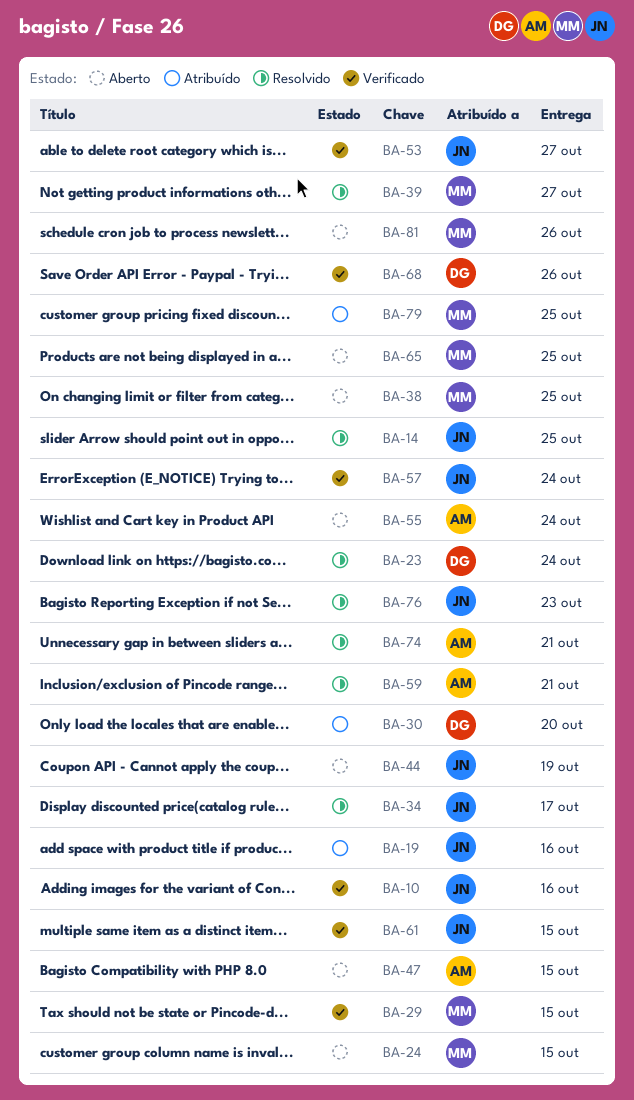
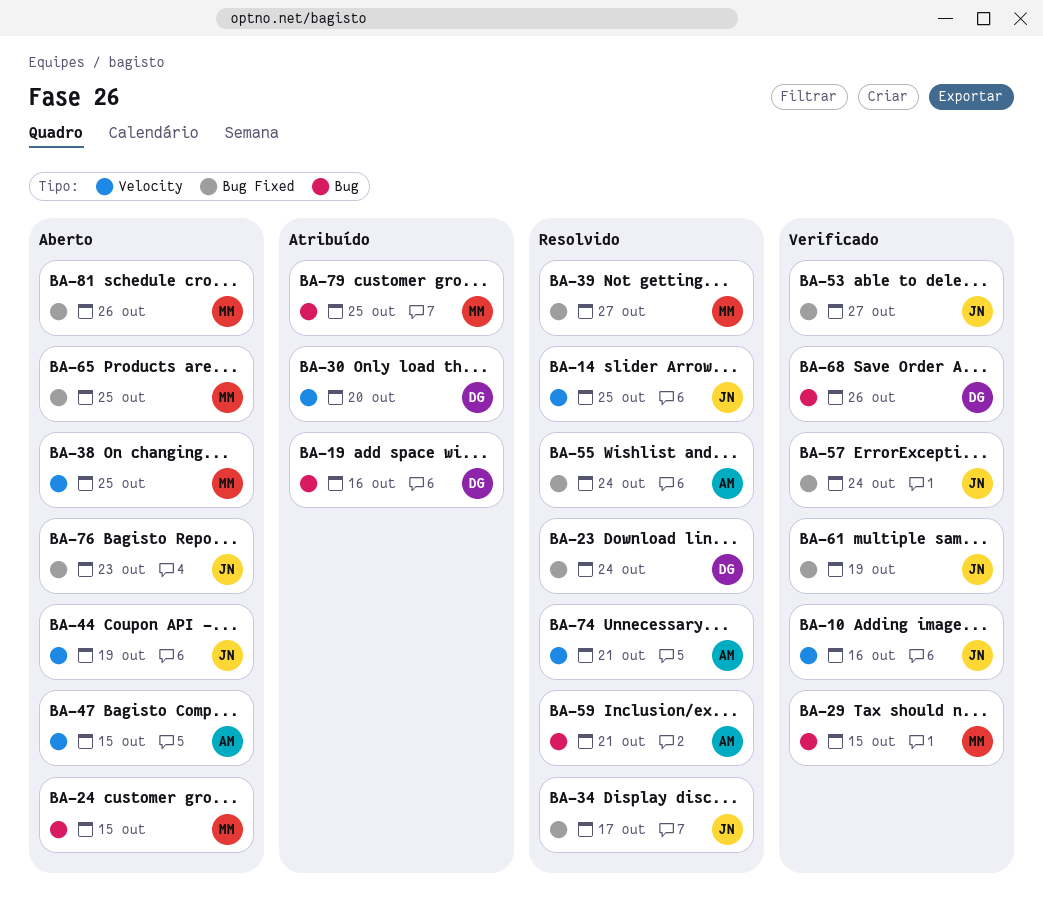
BA-19, owner: JN -> DG
BA-55, status: Aberto -> Resolvido
BA-61, due: Oct 15 -> Oct 19
BA-76, status: Resolvido -> Aberto

